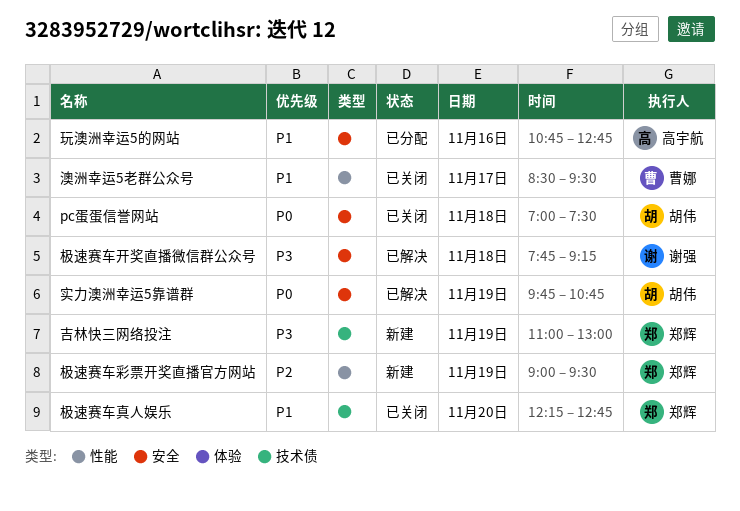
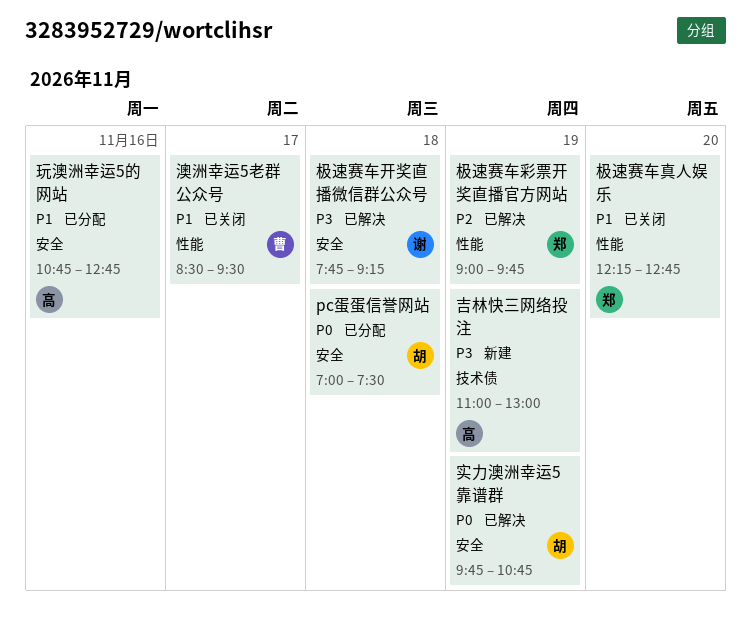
pc蛋蛋信誉网站, status: 已关闭 -> 已分配
吉林快三网络投注, owner: 郑辉 -> 高宇航
极速赛车彩票开奖直播官方网站, status: 新建 -> 已解决
极速赛车彩票开奖直播官方网站, ends: 09:30 -> 09:45
极速赛车真人娱乐, label: 技术债 -> 性能

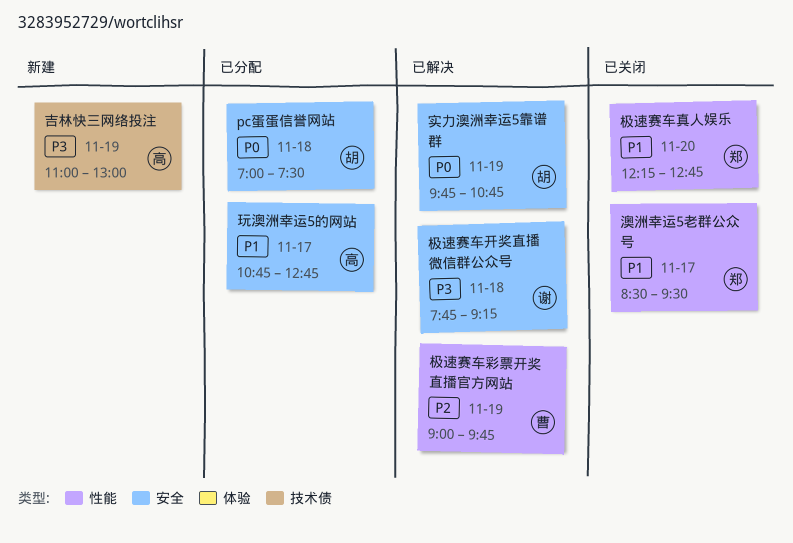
极速赛车彩票开奖直播官方网站, owner: 郑 -> 曹
澳洲幸运5老群公众号, owner: 曹 -> 郑
玩澳洲幸运5的网站, day: Nov 16 -> Nov 17

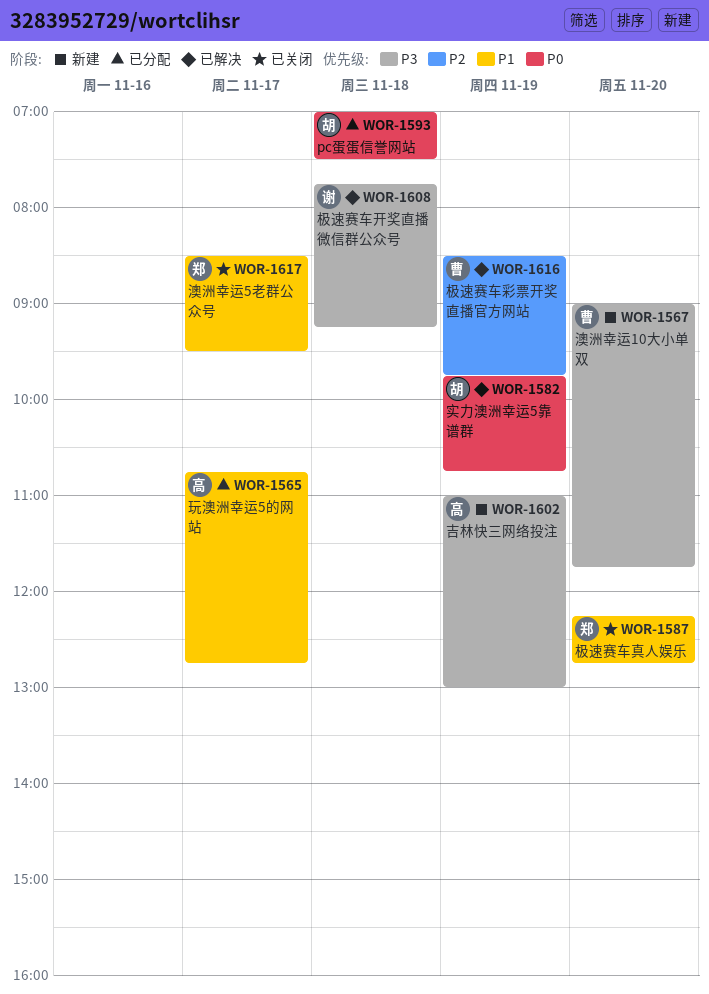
极速赛车彩票开奖直播官方网站, begins: 09:00 -> 08:30
澳洲幸运10大小单双: none -> present

